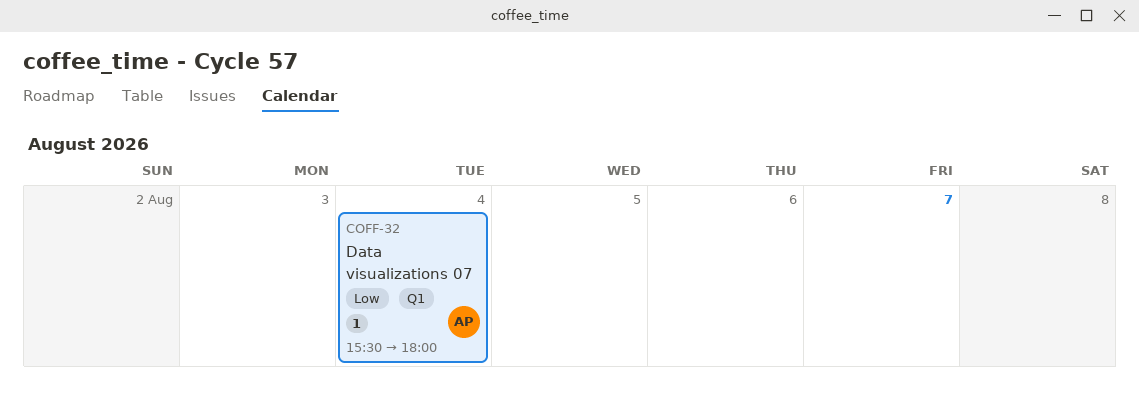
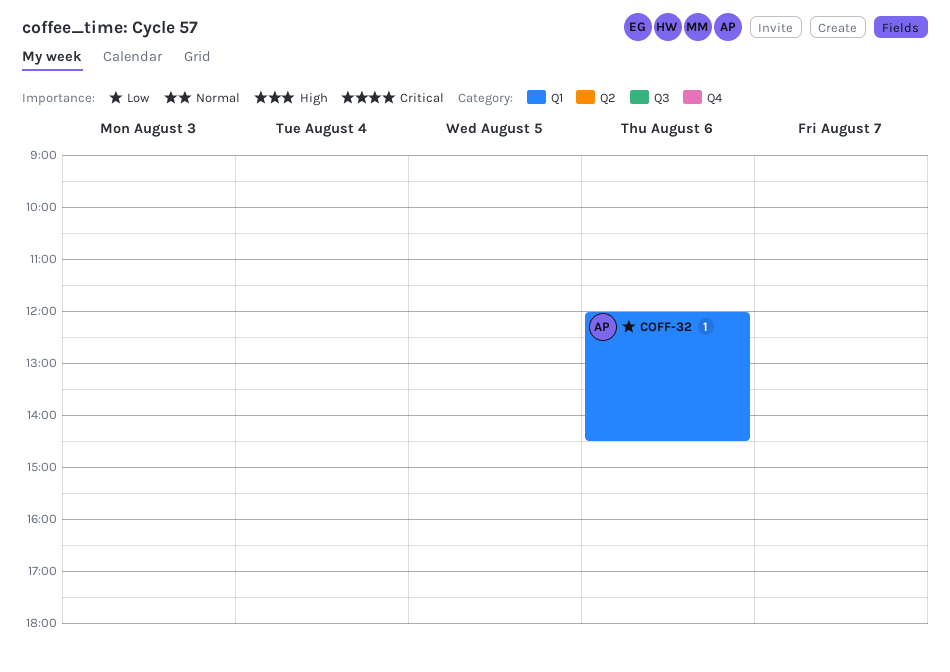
COFF-32, day: Aug 4 -> Aug 6
COFF-32, begins: 15:30 -> 12:00
COFF-32, ends: 18:00 -> 14:30

